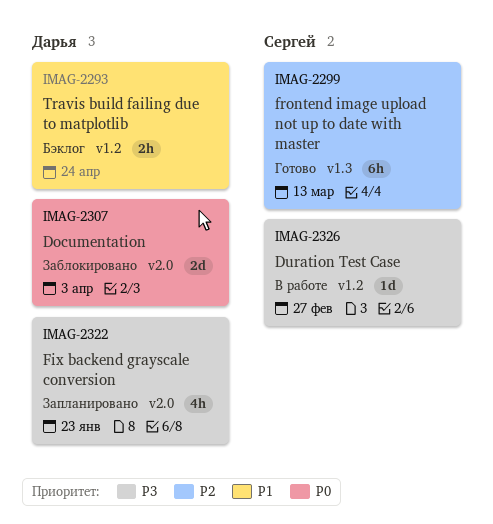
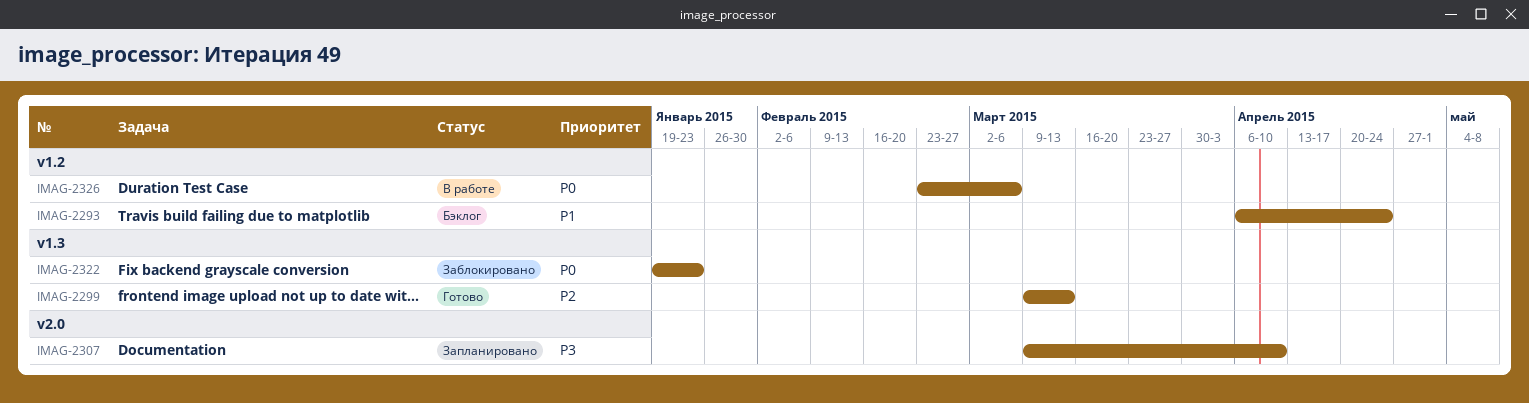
IMAG-2307, status: Заблокировано -> Запланировано
IMAG-2307, priority: P0 -> P3
IMAG-2307, due: Apr 3 -> Apr 10
IMAG-2322, status: Запланировано -> Заблокировано
IMAG-2322, priority: P3 -> P0
IMAG-2322, label: v2.0 -> v1.3
IMAG-2326, priority: P3 -> P0
IMAG-2326, due: Feb 27 -> Mar 6

